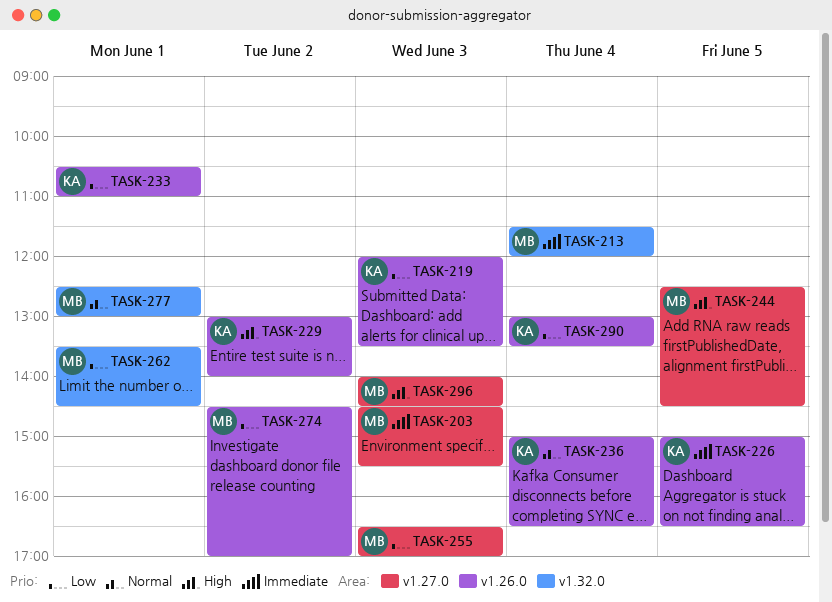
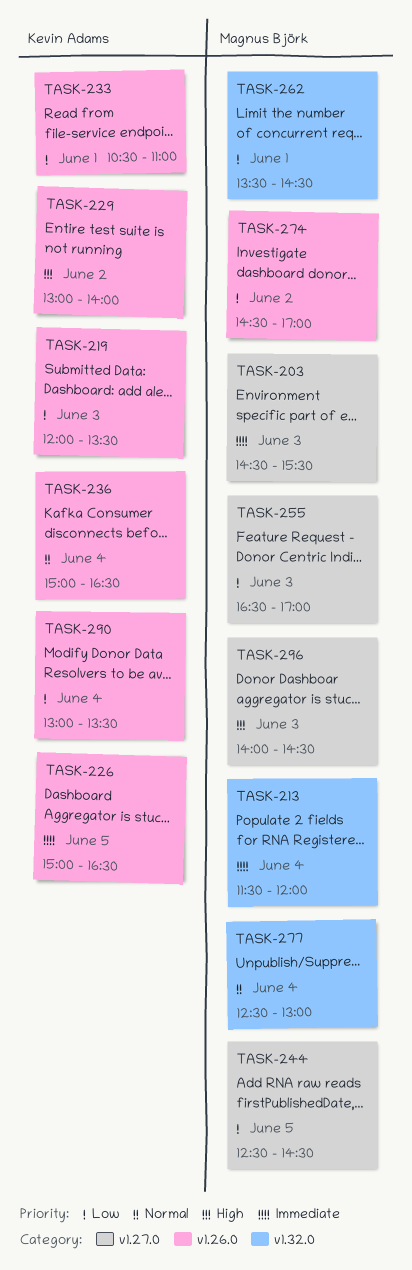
TASK-244, priority: High -> Low
TASK-277, day: Jun 1 -> Jun 4

